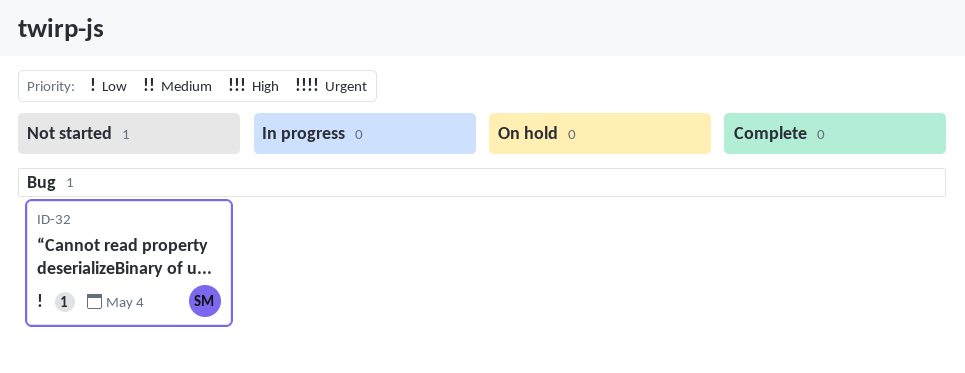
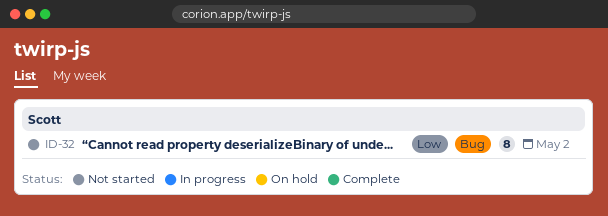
ID-32, estimate: 1 -> 8
ID-32, due: May 4 -> May 2

